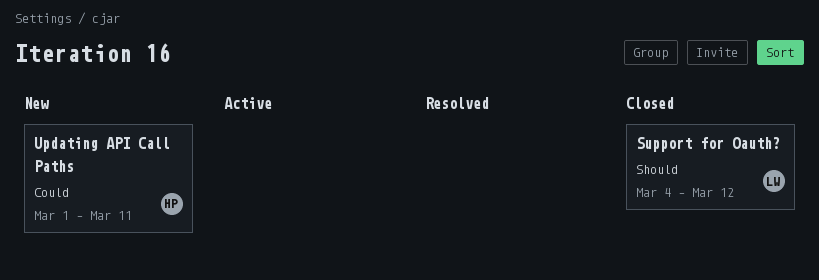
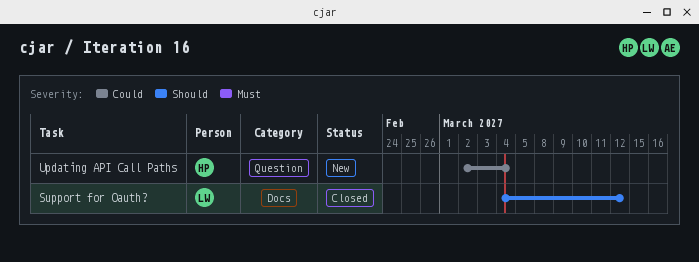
Updating API Call Paths, start: Mar 1 -> Mar 2
Updating API Call Paths, due: Mar 11 -> Mar 4

